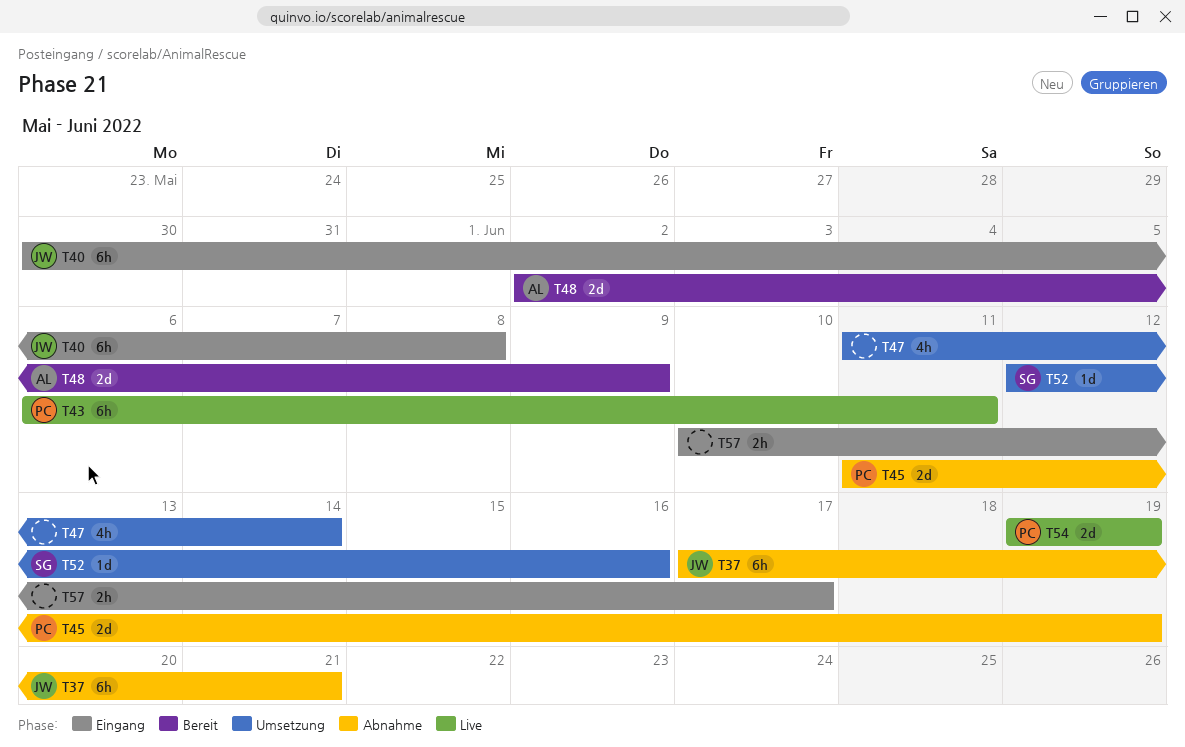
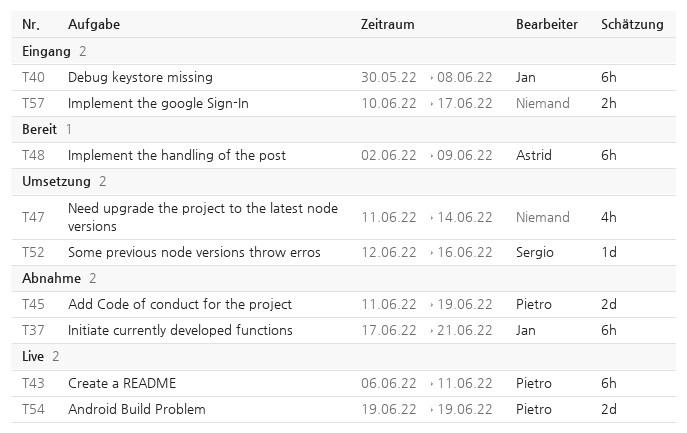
T48, estimate: 2d -> 6h

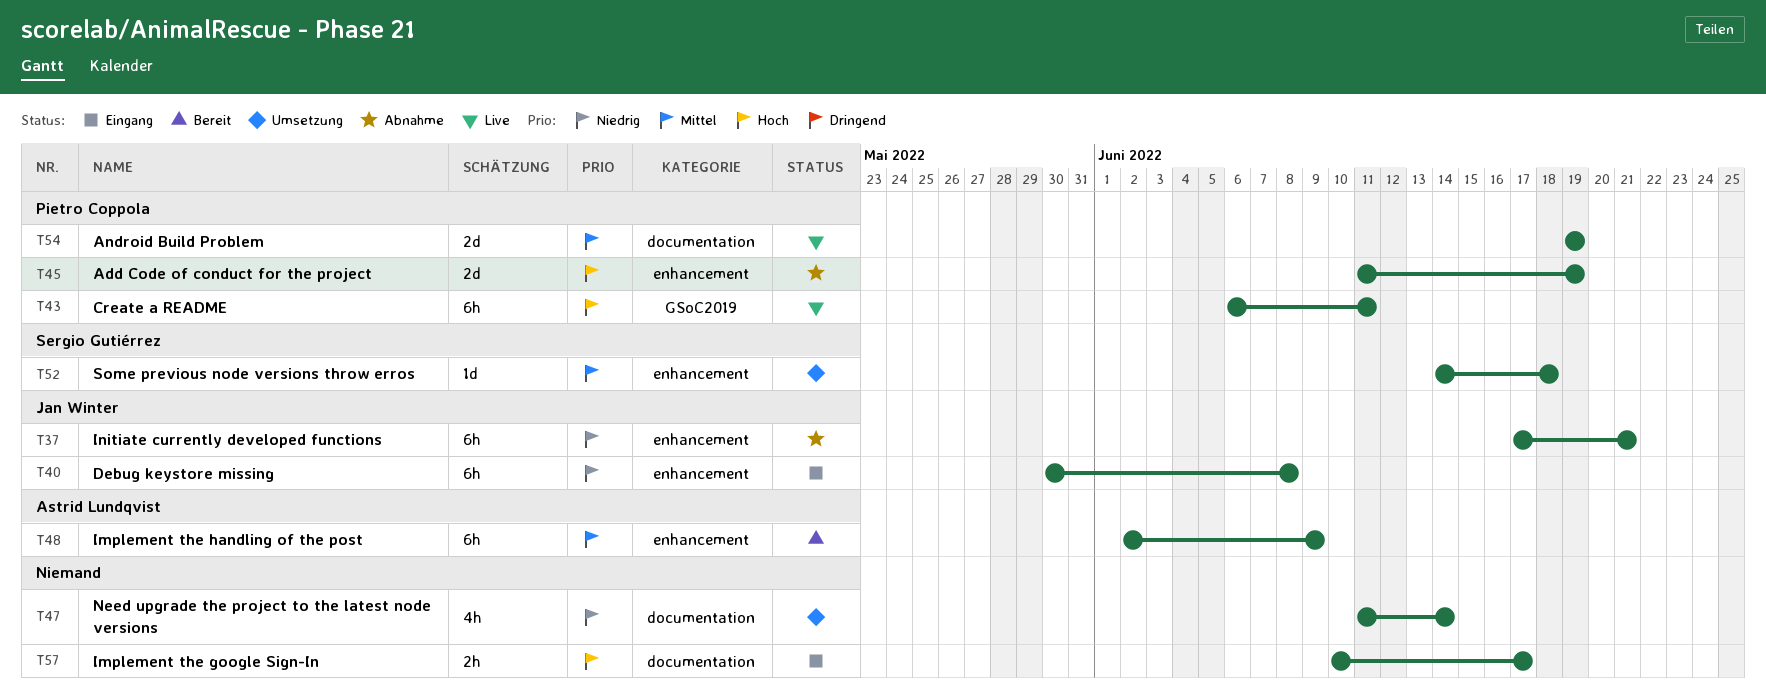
T52, start: Jun 12 -> Jun 14
T52, due: Jun 16 -> Jun 18

